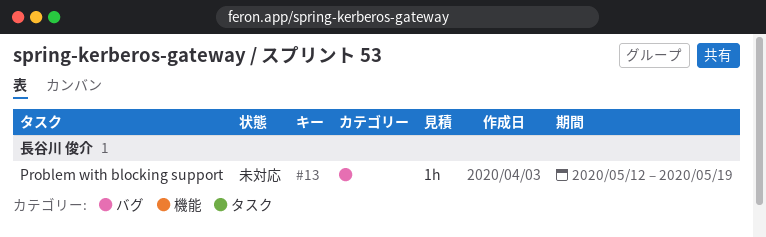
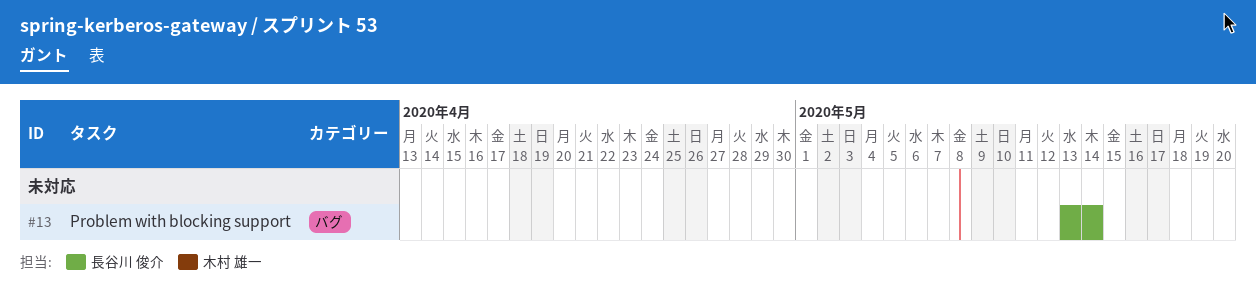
#13, start: May 12 -> May 13
#13, due: May 19 -> May 14

